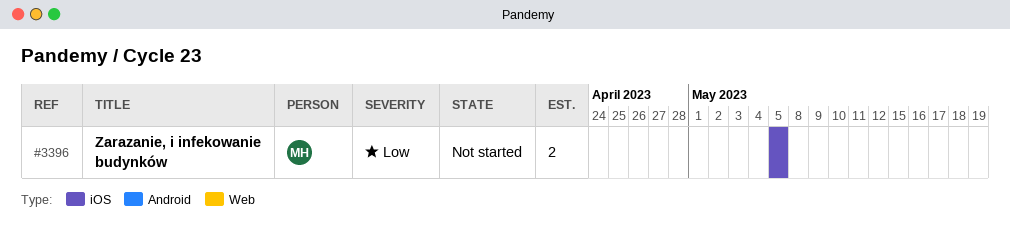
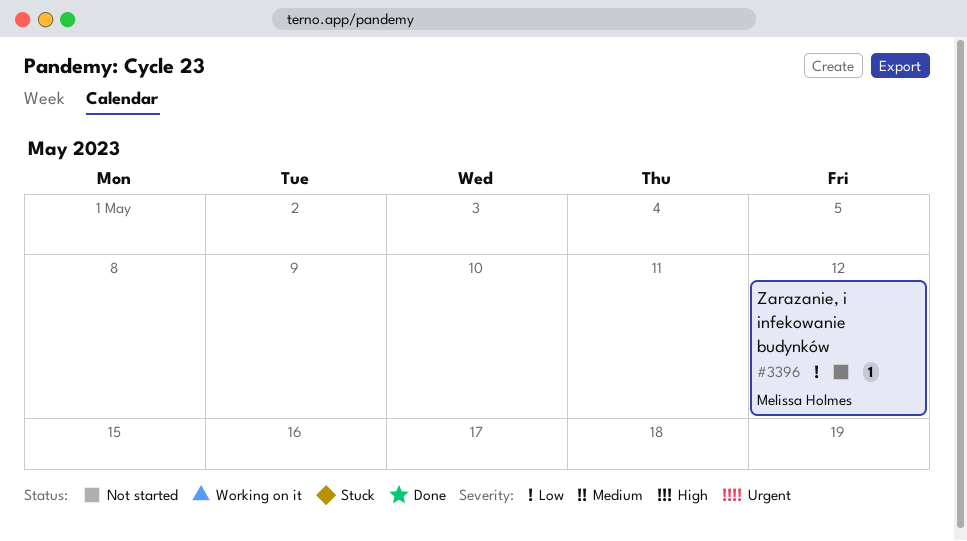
#3396, estimate: 2 -> 1
#3396, due: May 5 -> May 12

